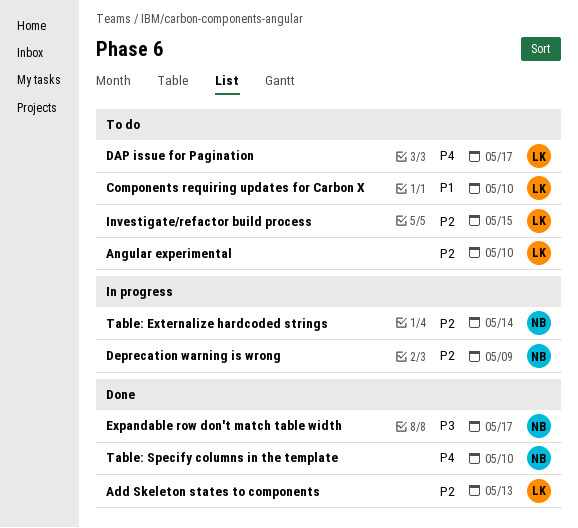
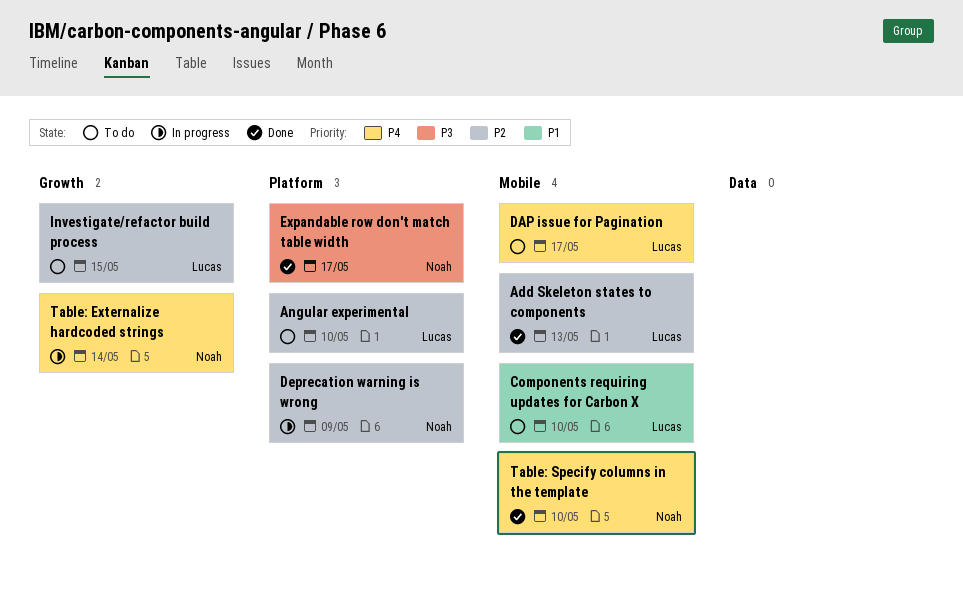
Table: Externalize hardcoded strings, priority: P2 -> P4

